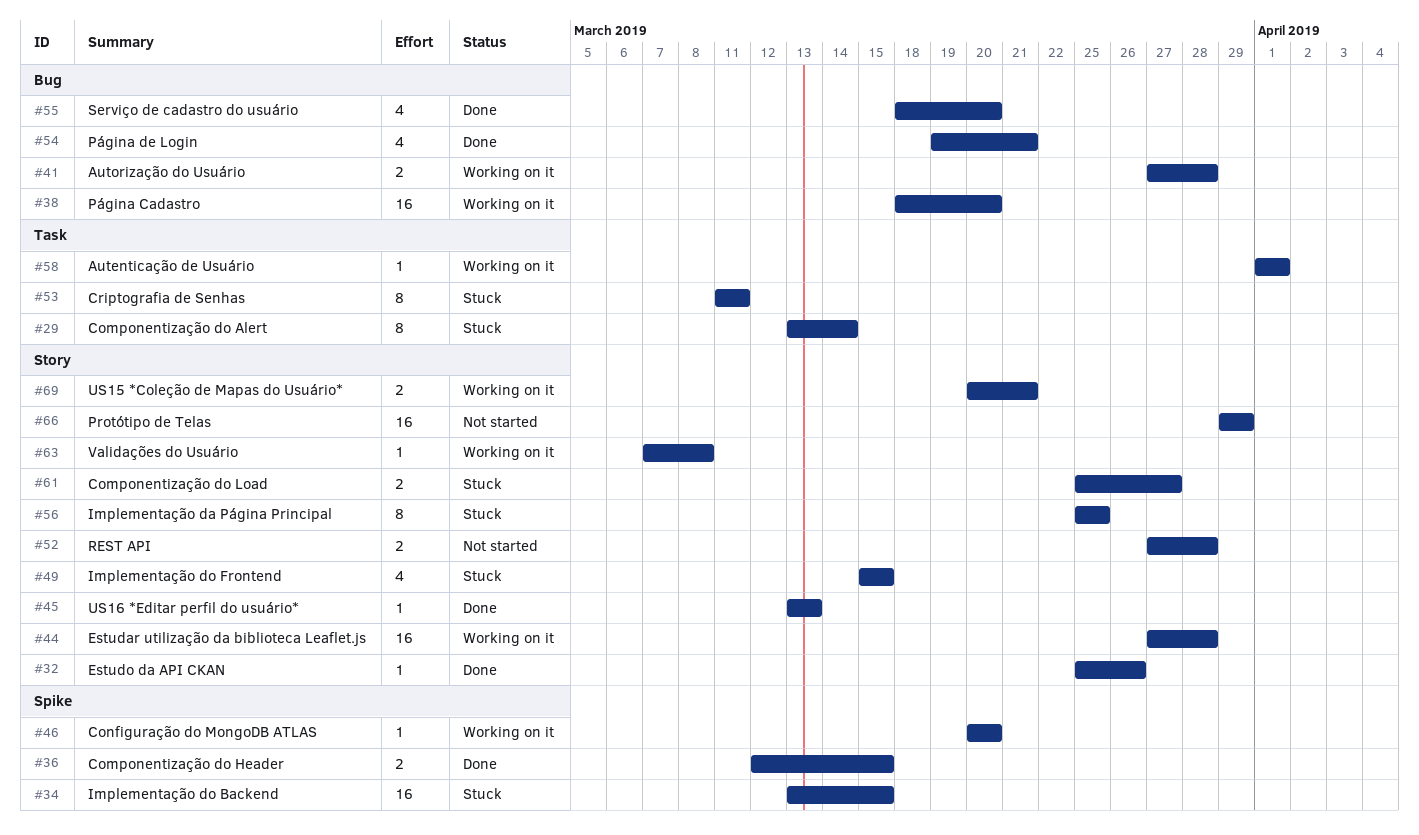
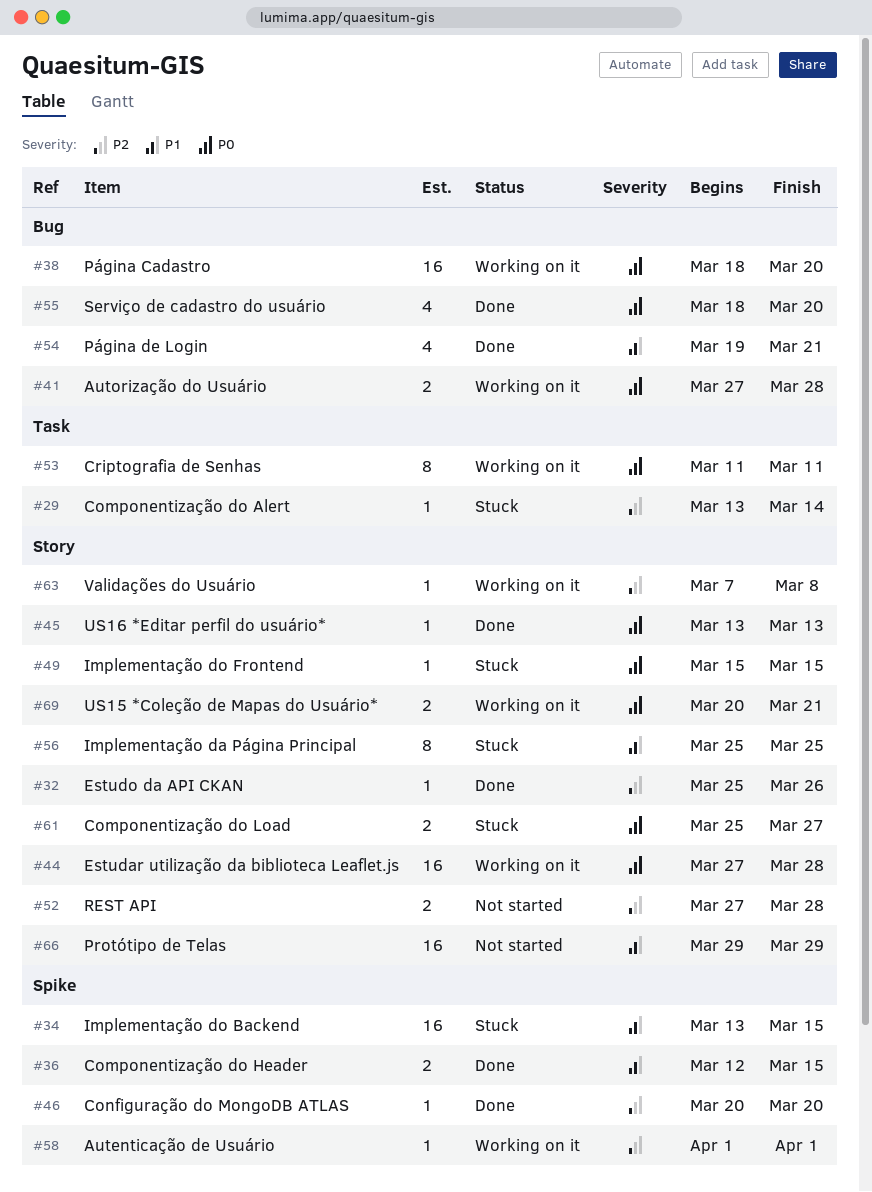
#29, estimate: 8 -> 1
#46, status: Working on it -> Done
#49, estimate: 4 -> 1
#53, status: Stuck -> Working on it
#58, label: Task -> Spike

